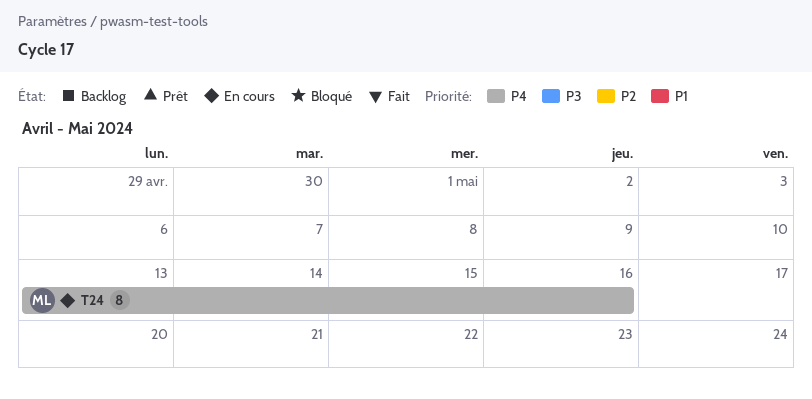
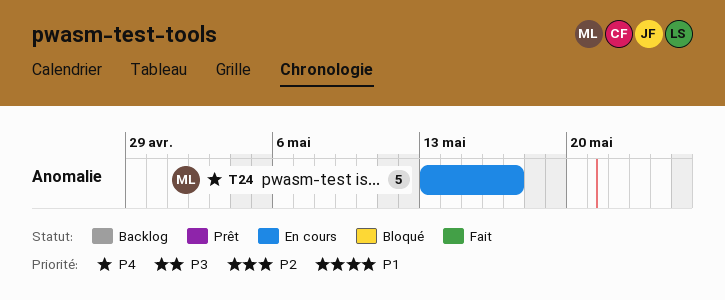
T24, estimate: 8 -> 5
T24, due: May 16 -> May 17

